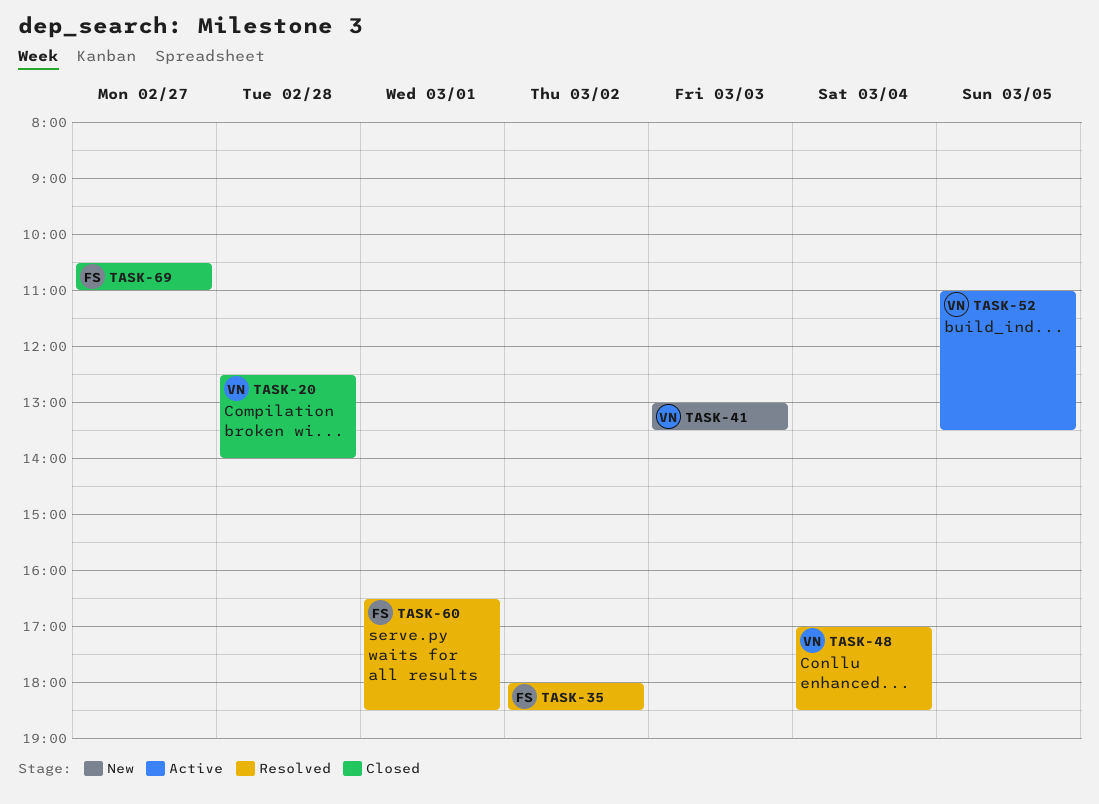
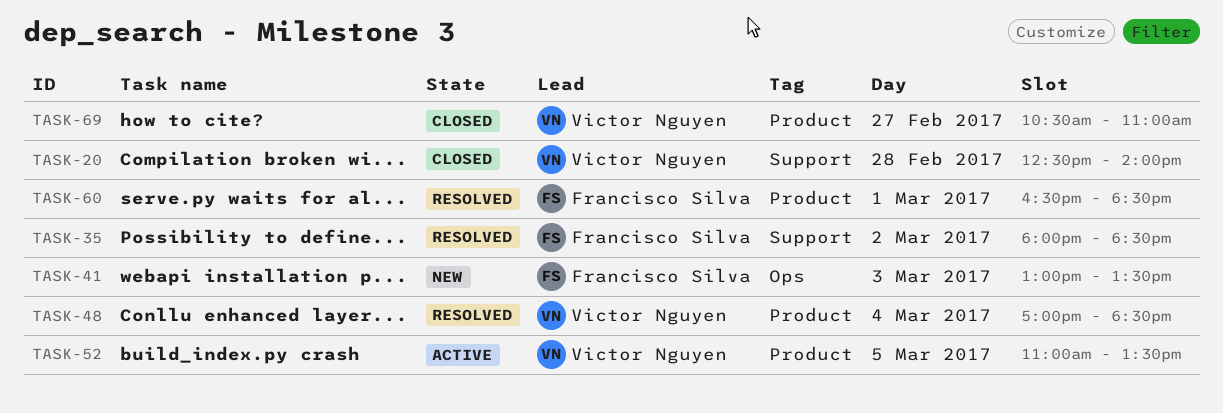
TASK-41, owner: Victor Nguyen -> Francisco Silva
TASK-69, owner: Francisco Silva -> Victor Nguyen

